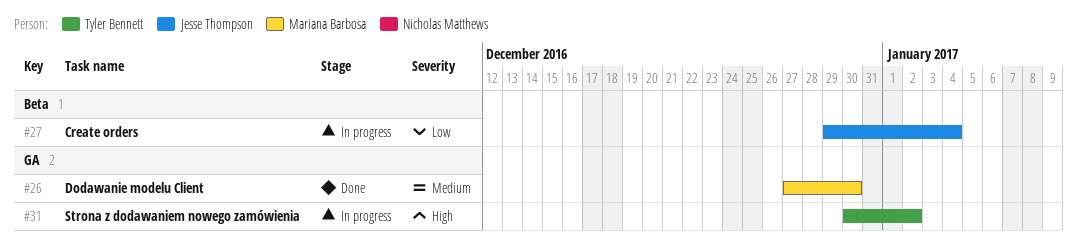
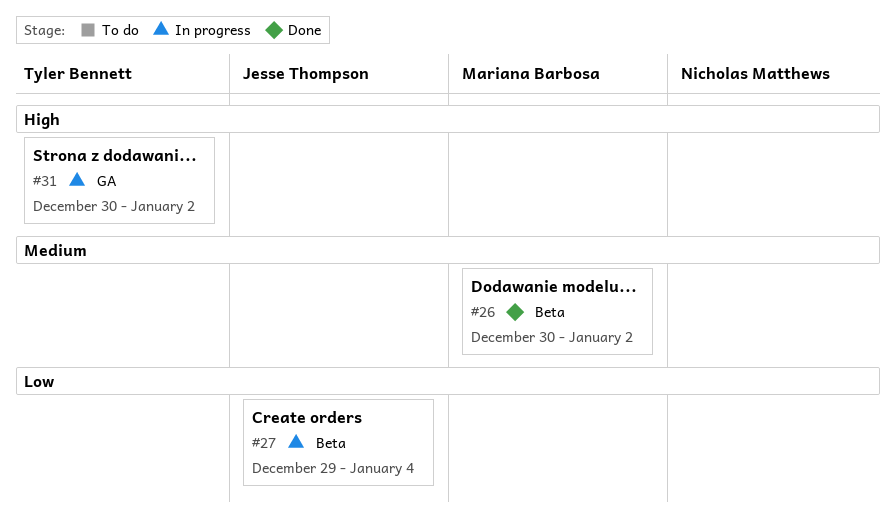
#26, label: GA -> Beta
#26, start: Dec 27 -> Dec 30
#26, due: Dec 30 -> Jan 2

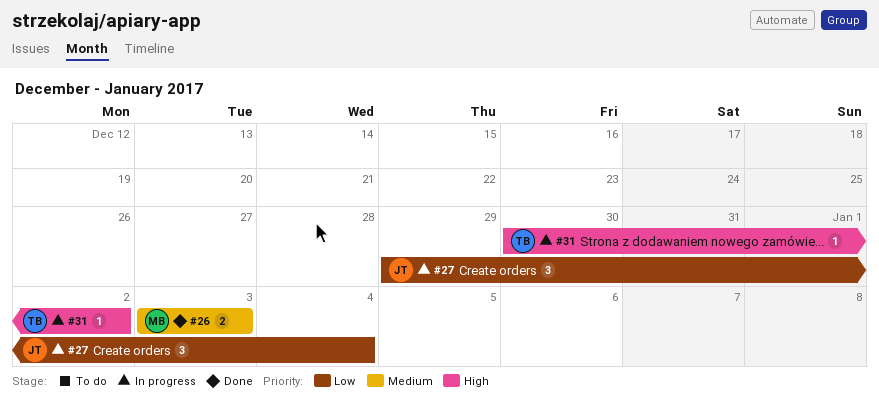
#26, start: Dec 30 -> Jan 3
#26, due: Jan 2 -> Jan 3

